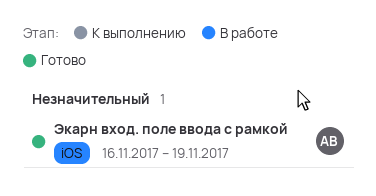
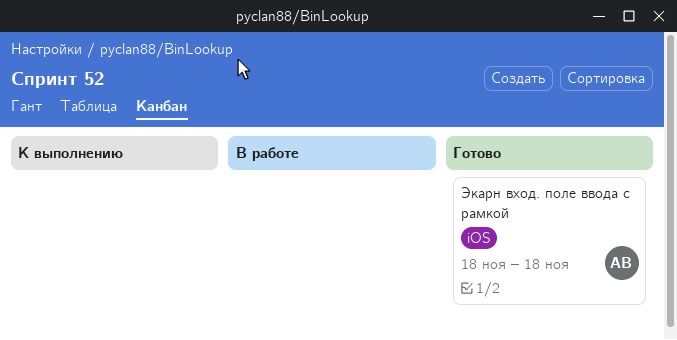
Экарн вход. поле ввода с рамкой, start: Nov 16 -> Nov 18
Экарн вход. поле ввода с рамкой, due: Nov 19 -> Nov 18

